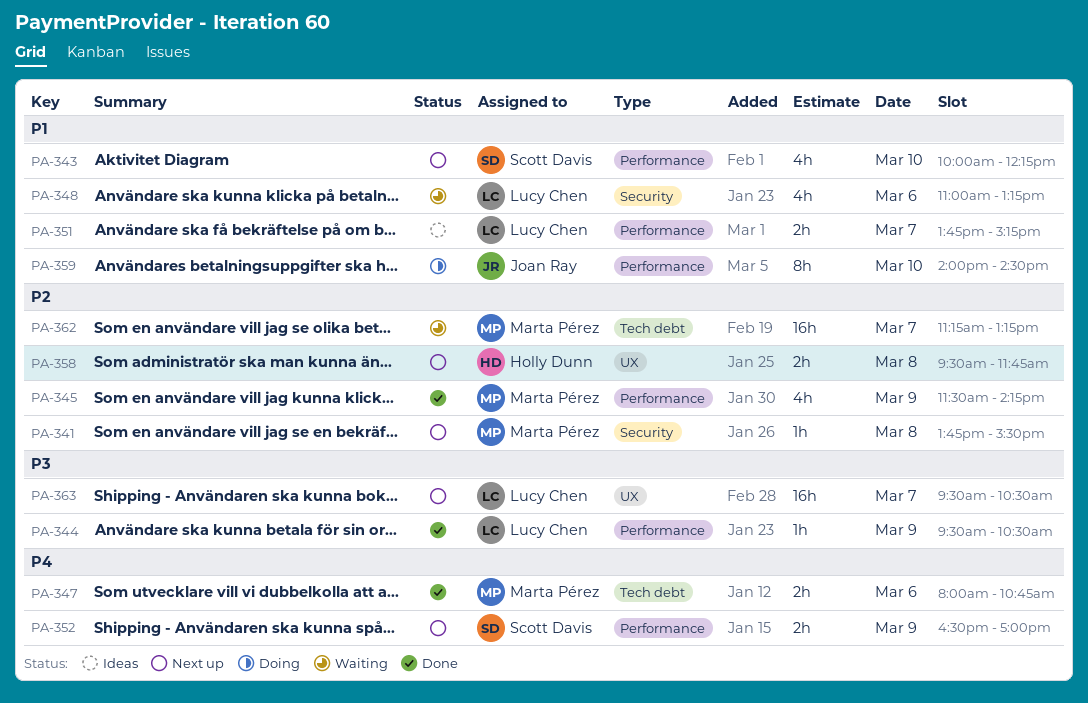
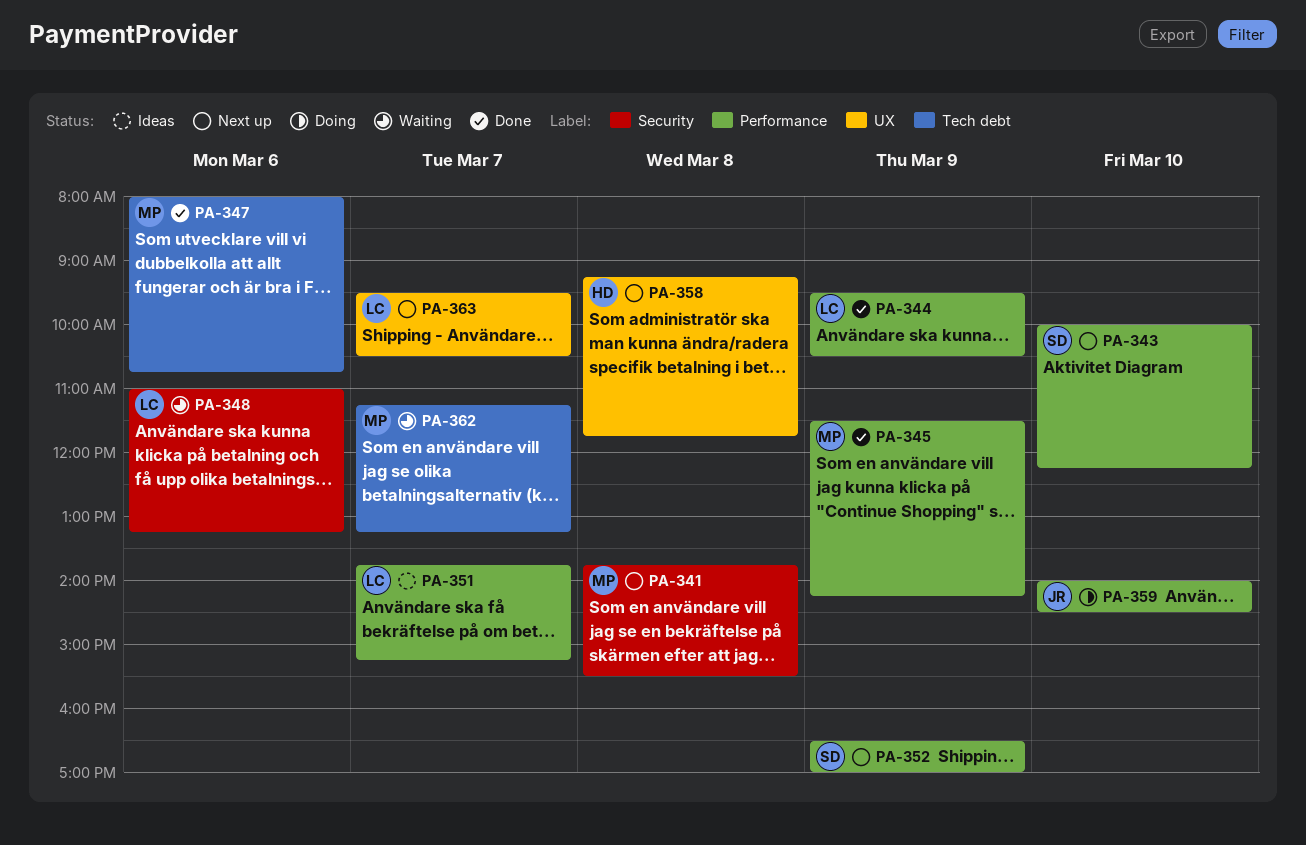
PA-358, begins: 09:30 -> 09:15

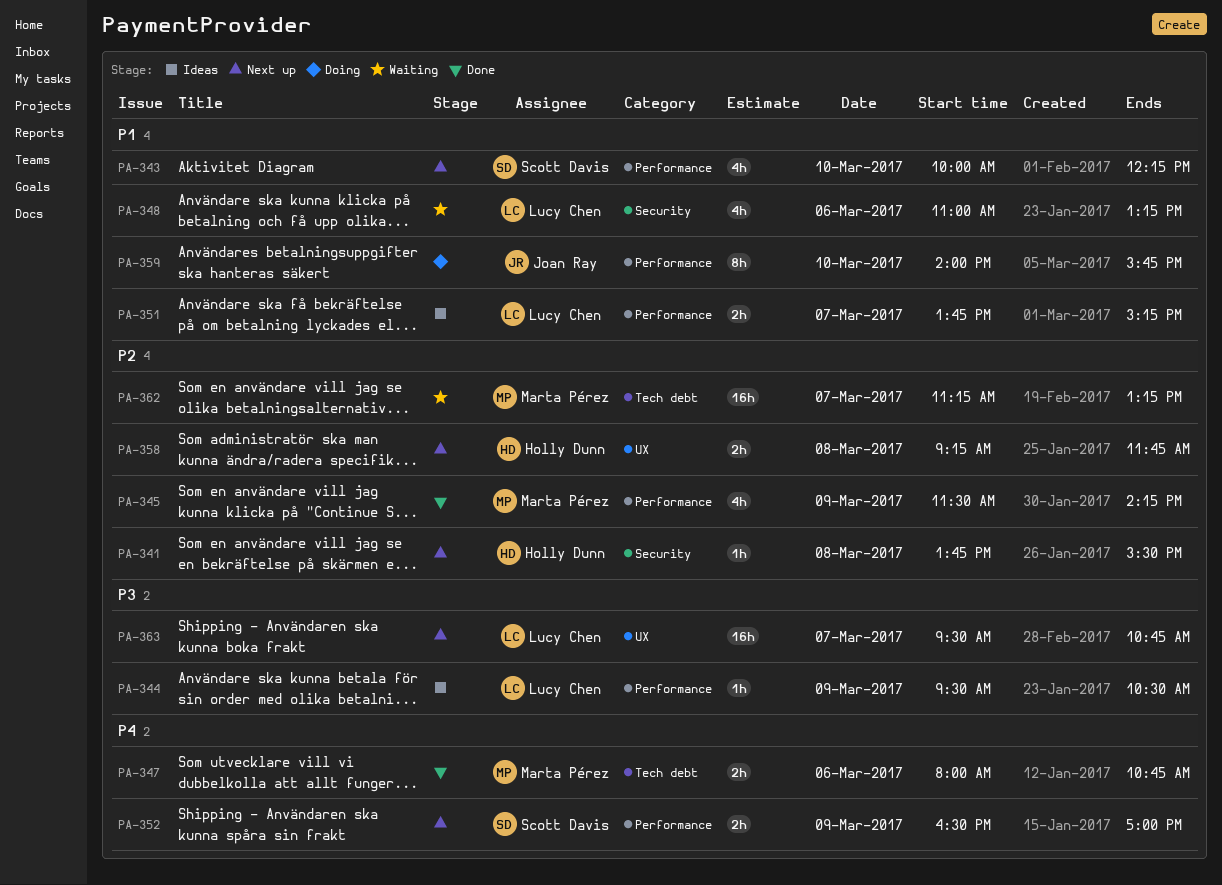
PA-341, owner: Marta Pérez -> Holly Dunn
PA-344, status: Done -> Ideas
PA-359, ends: 14:30 -> 15:45
PA-363, ends: 10:30 -> 10:45

